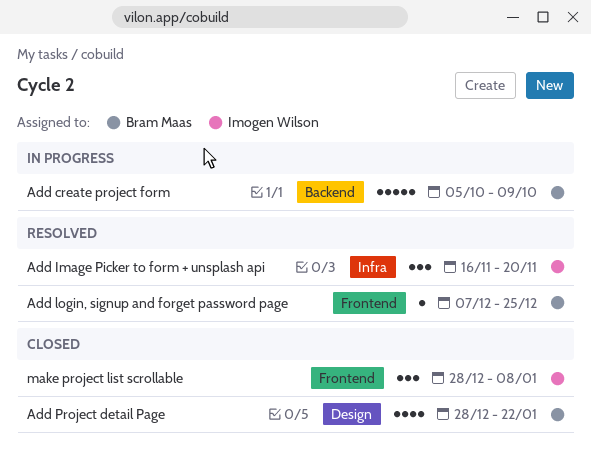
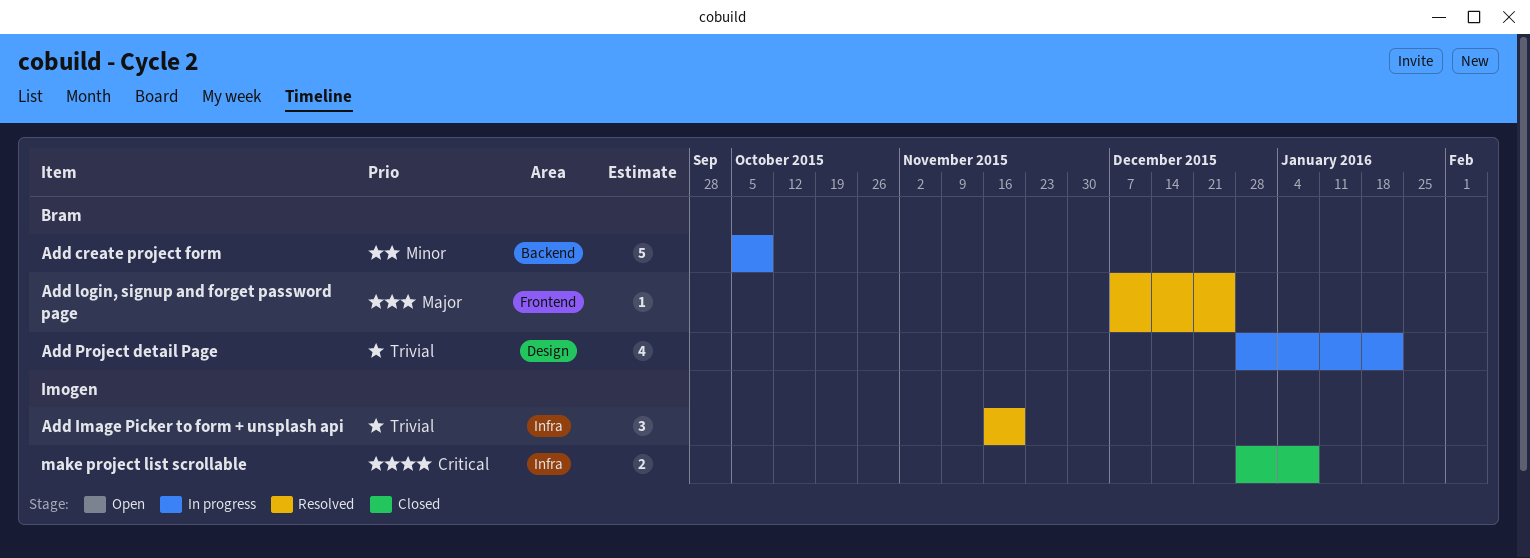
Add Project detail Page, status: Closed -> In progress
make project list scrollable, label: Frontend -> Infra
make project list scrollable, estimate: 3 -> 2

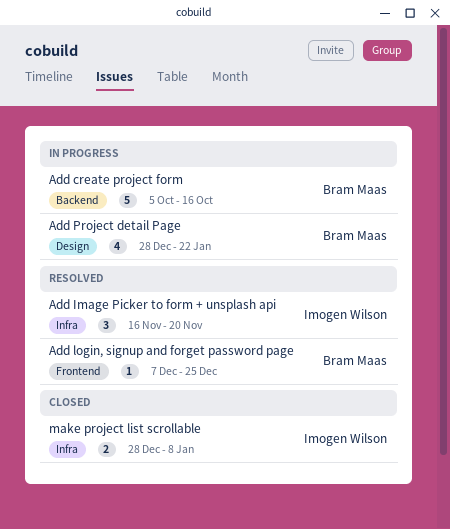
Add create project form, due: Oct 9 -> Oct 16

